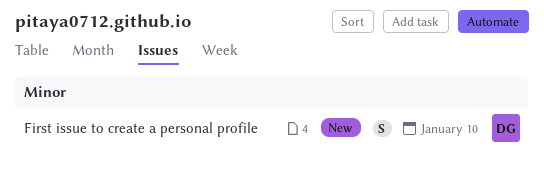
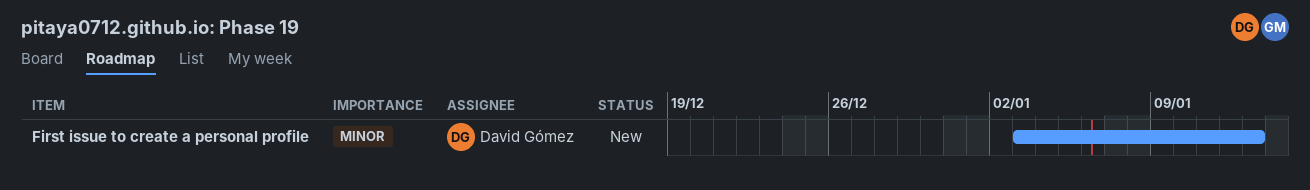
First issue to create a personal profile, due: Jan 10 -> Jan 13

